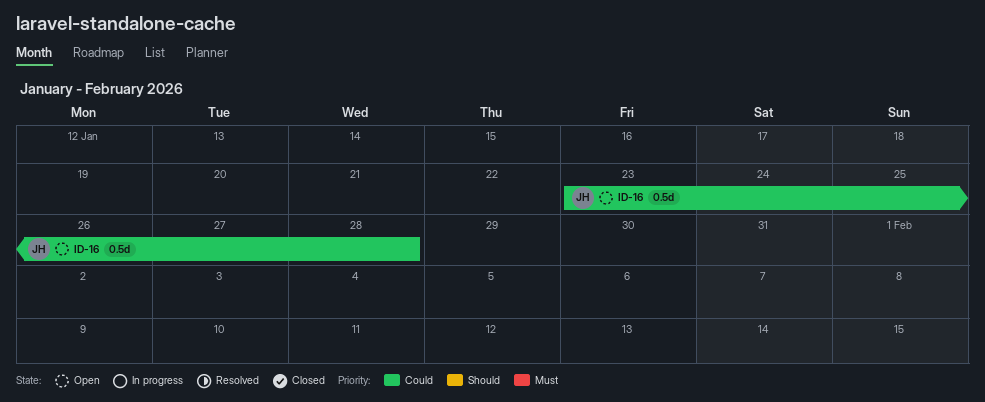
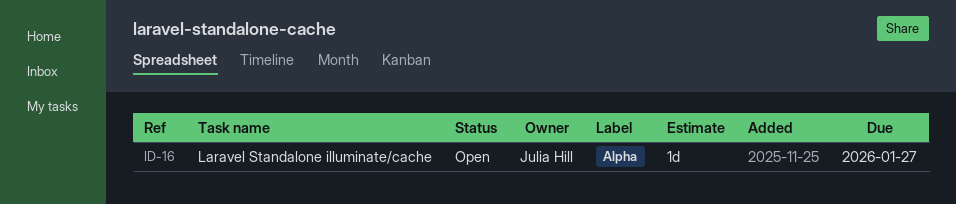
ID-16, estimate: 0.5d -> 1d
ID-16, due: Jan 28 -> Jan 27

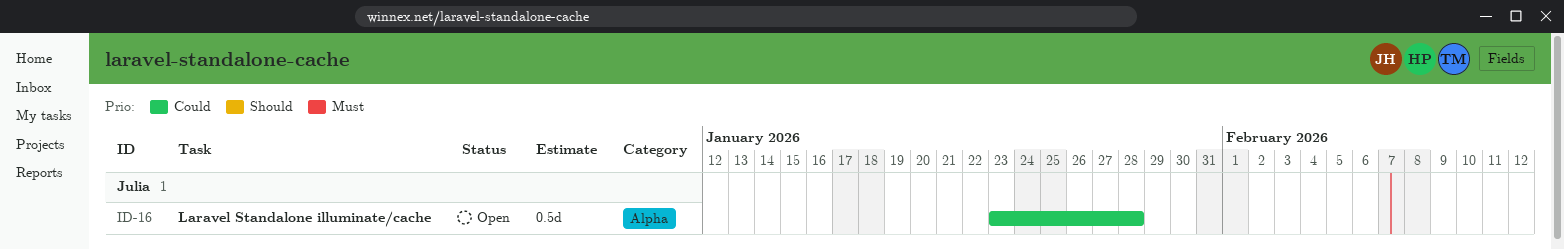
ID-16, estimate: 1d -> 0.5d
ID-16, due: Jan 27 -> Jan 28

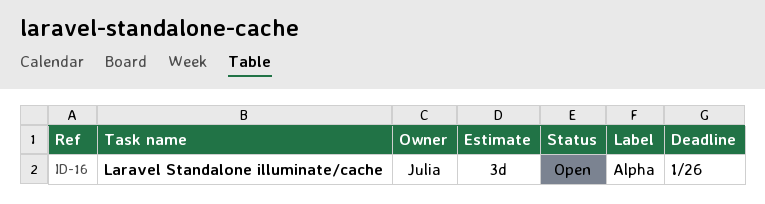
ID-16, estimate: 0.5d -> 3d
ID-16, due: Jan 28 -> Jan 26

